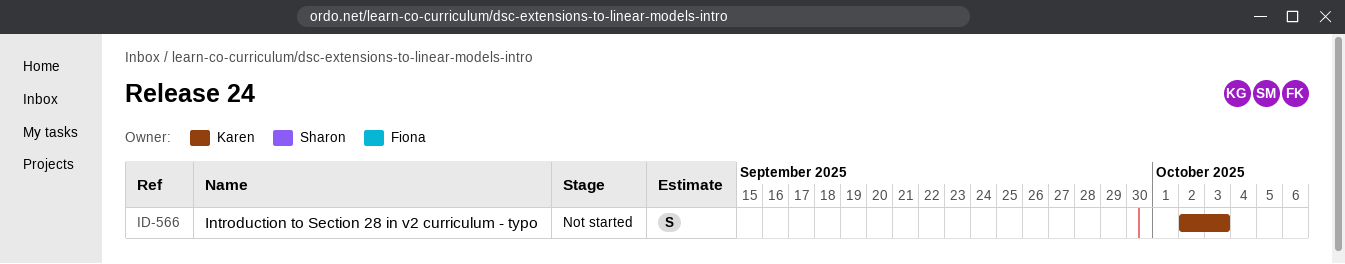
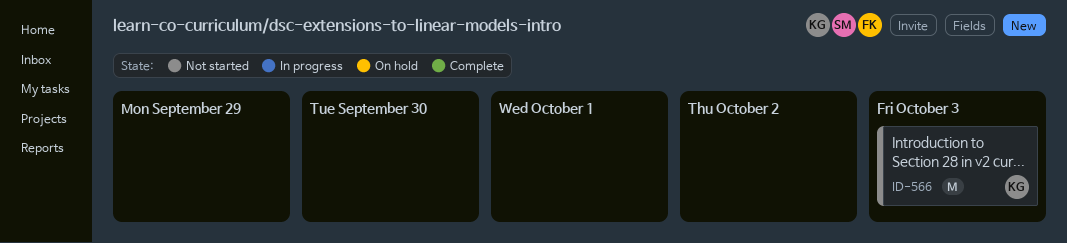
ID-566, estimate: S -> M

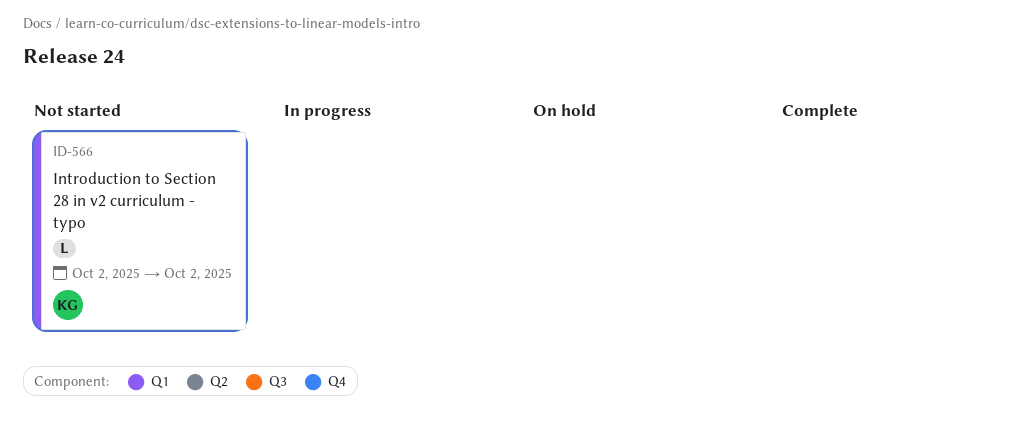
ID-566, estimate: M -> L
ID-566, due: Oct 3 -> Oct 2

